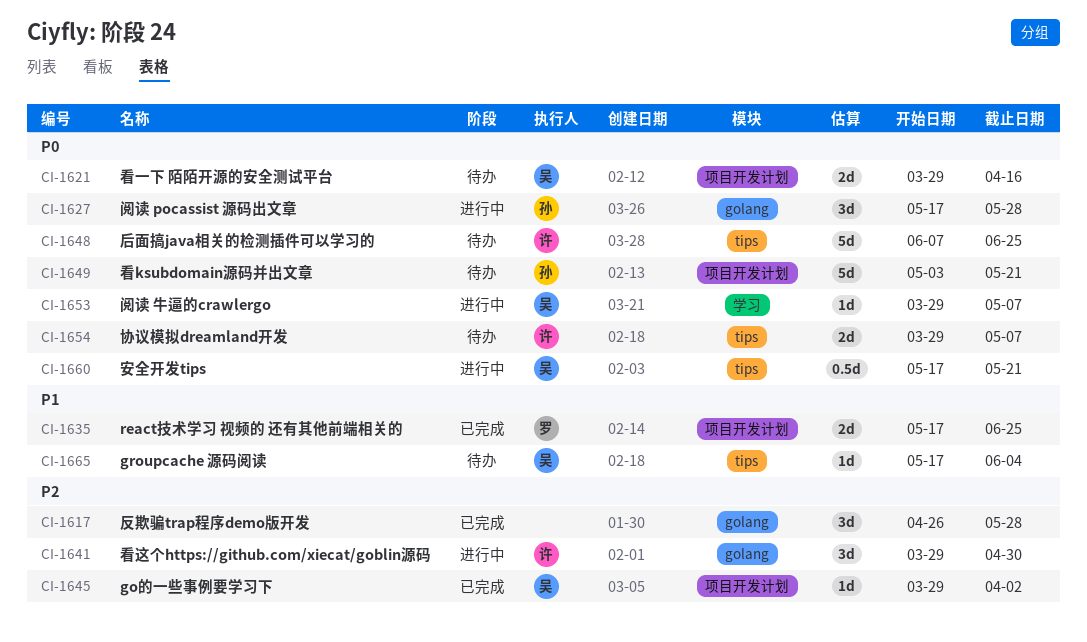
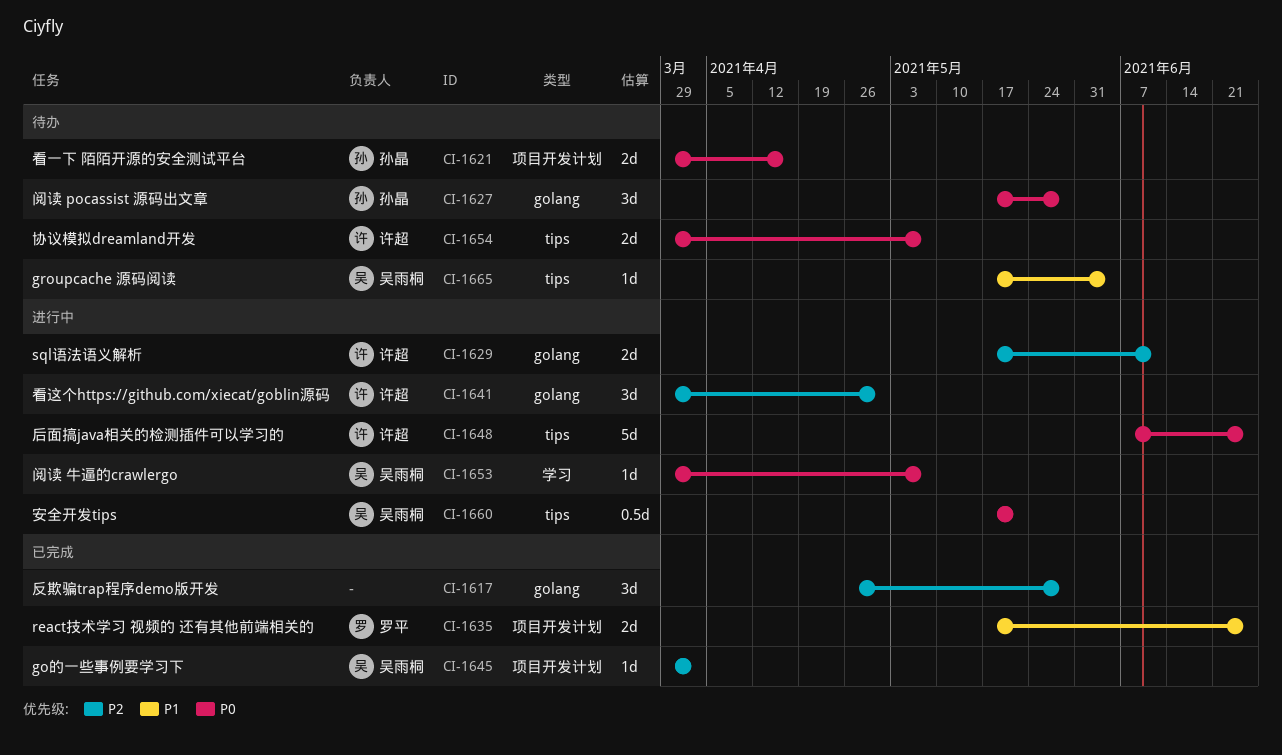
CI-1621, owner: 吴雨桐 -> 孙晶
CI-1627, status: 进行中 -> 待办
CI-1629: none -> present
CI-1648, status: 待办 -> 进行中
CI-1649: present -> none

